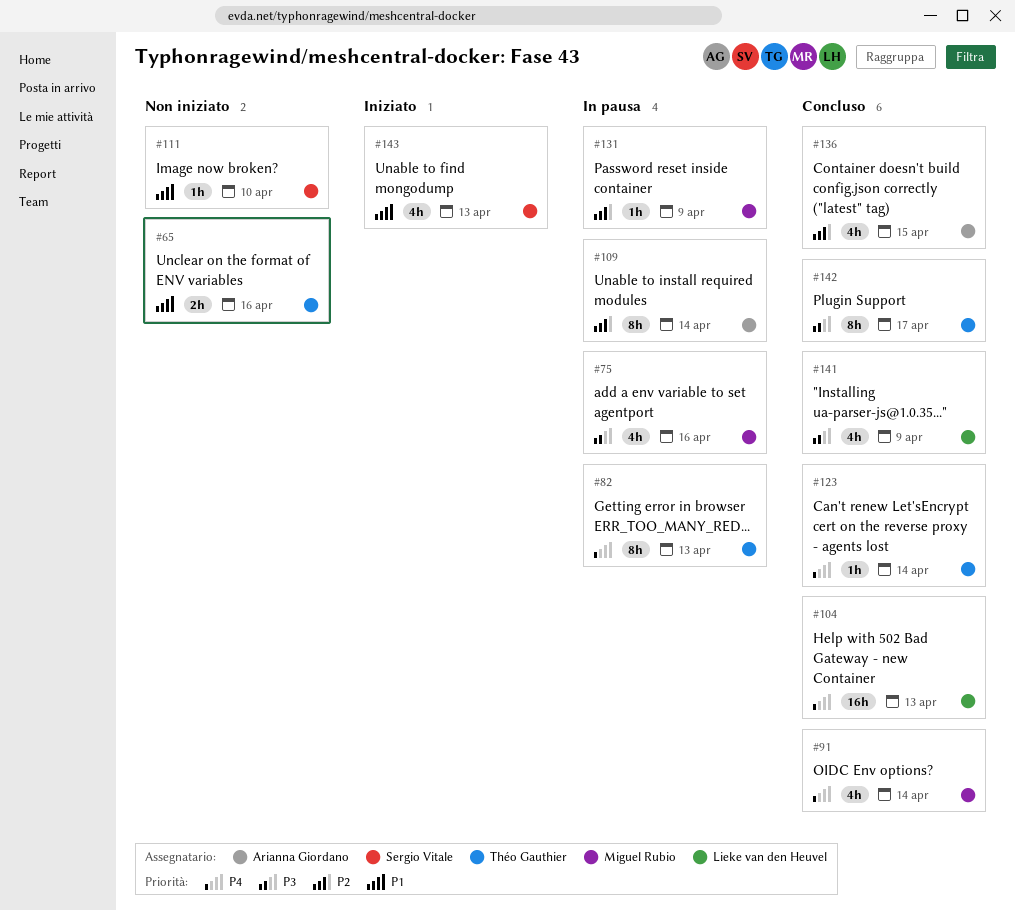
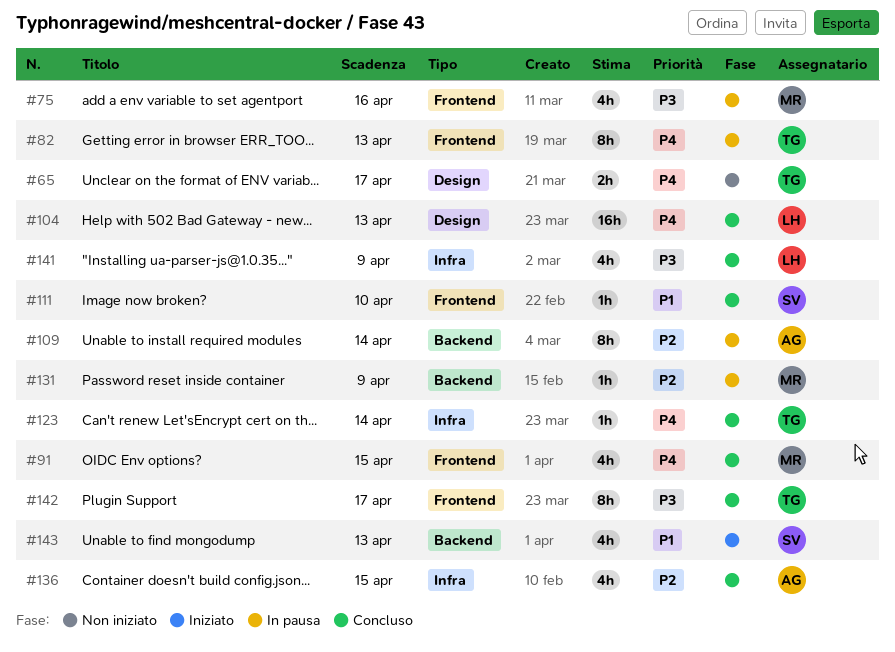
#65, priority: P1 -> P4
#65, due: Apr 16 -> Apr 17
#91, due: Apr 14 -> Apr 15
#111, status: Non iniziato -> Concluso

